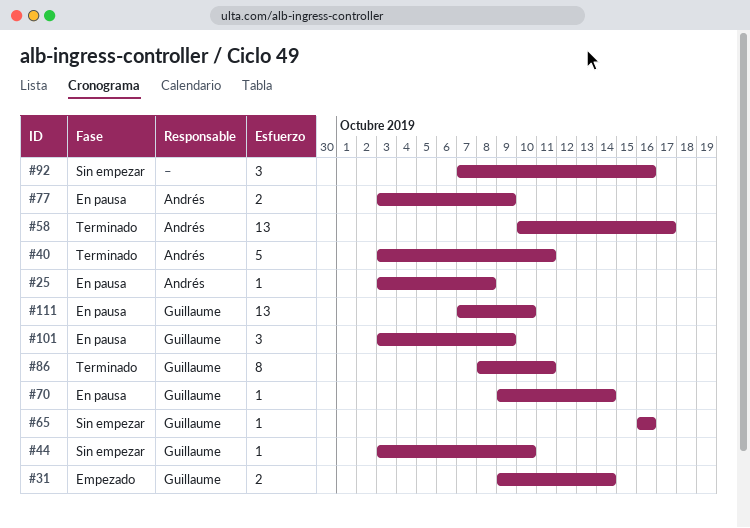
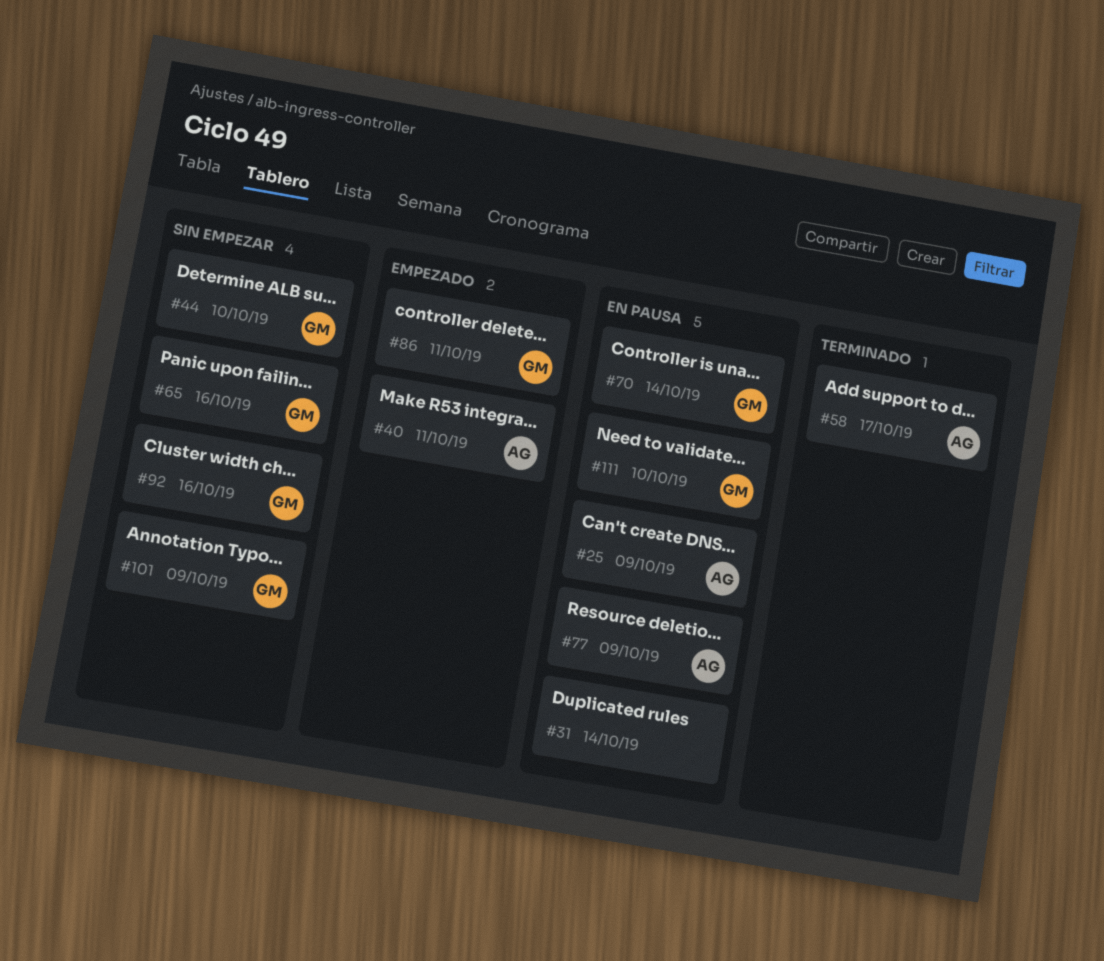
#25, due: Oct 8 -> Oct 9
#31, status: Empezado -> En pausa
#31, owner: Guillaume -> none
#40, status: Terminado -> Empezado
#86, status: Terminado -> Empezado
#92, owner: none -> Guillaume
#101, status: En pausa -> Sin empezar

